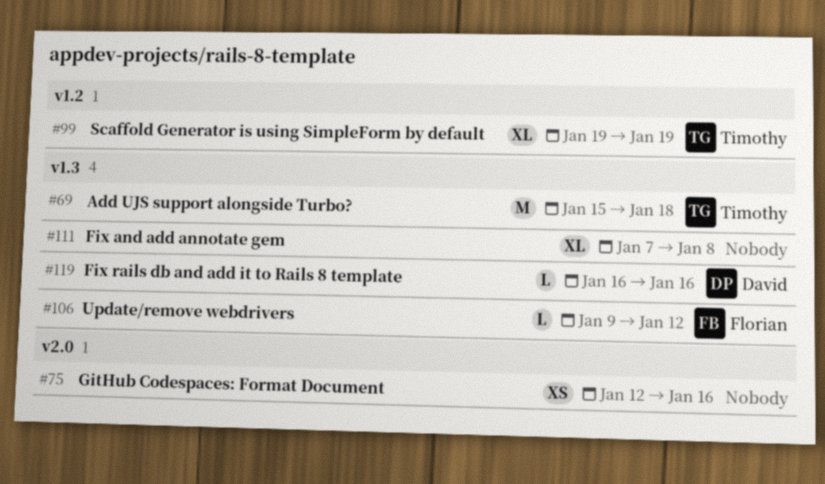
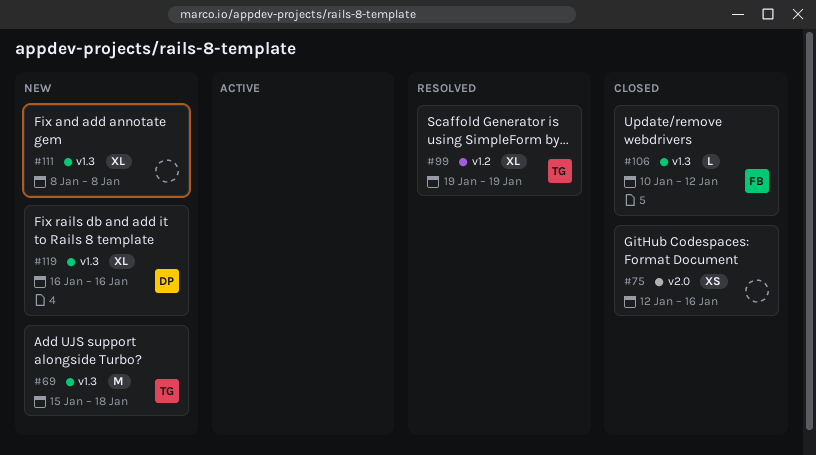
#106, start: Jan 9 -> Jan 10
#111, start: Jan 7 -> Jan 8
#119, estimate: L -> XL

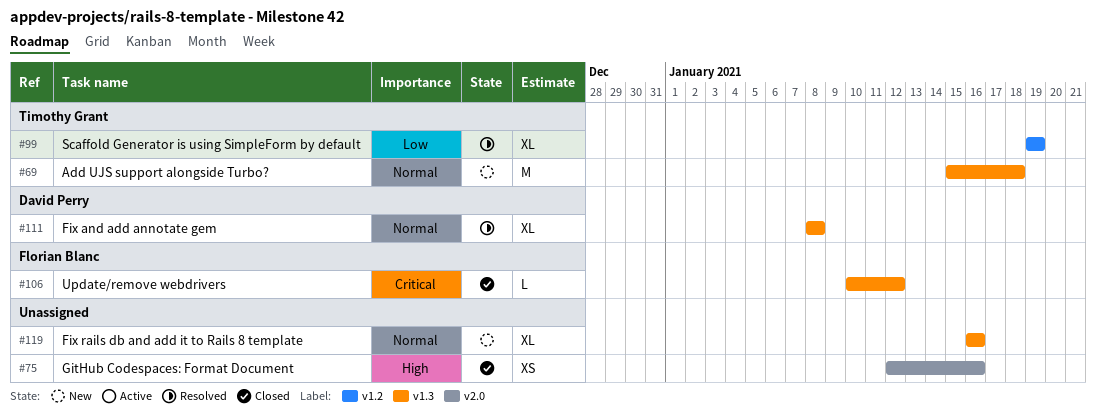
#111, status: New -> Resolved
#111, owner: none -> David Perry
#119, owner: David Perry -> none

